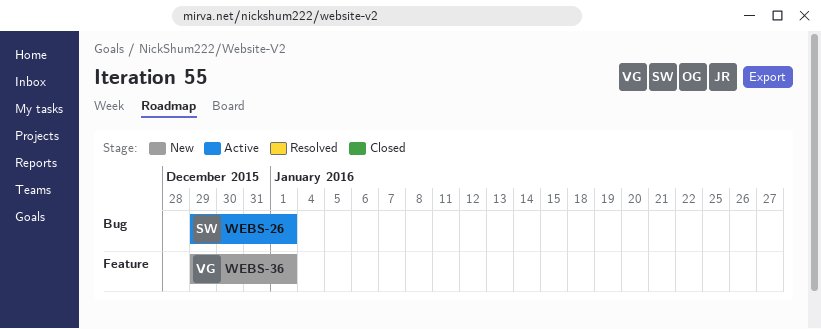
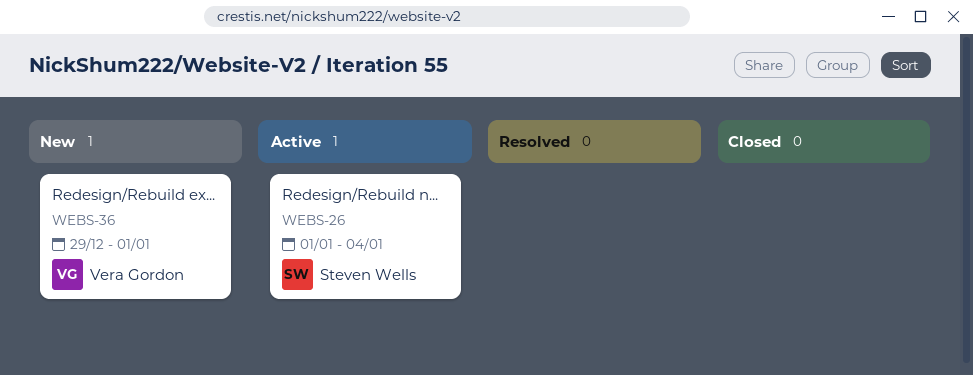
WEBS-26, start: Dec 29 -> Jan 1
WEBS-26, due: Jan 1 -> Jan 4

